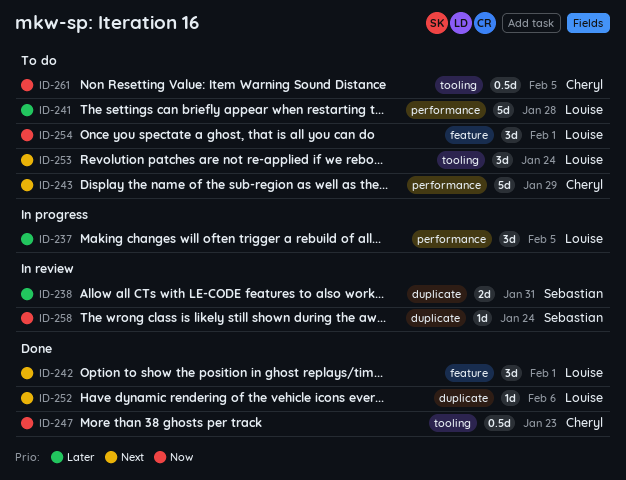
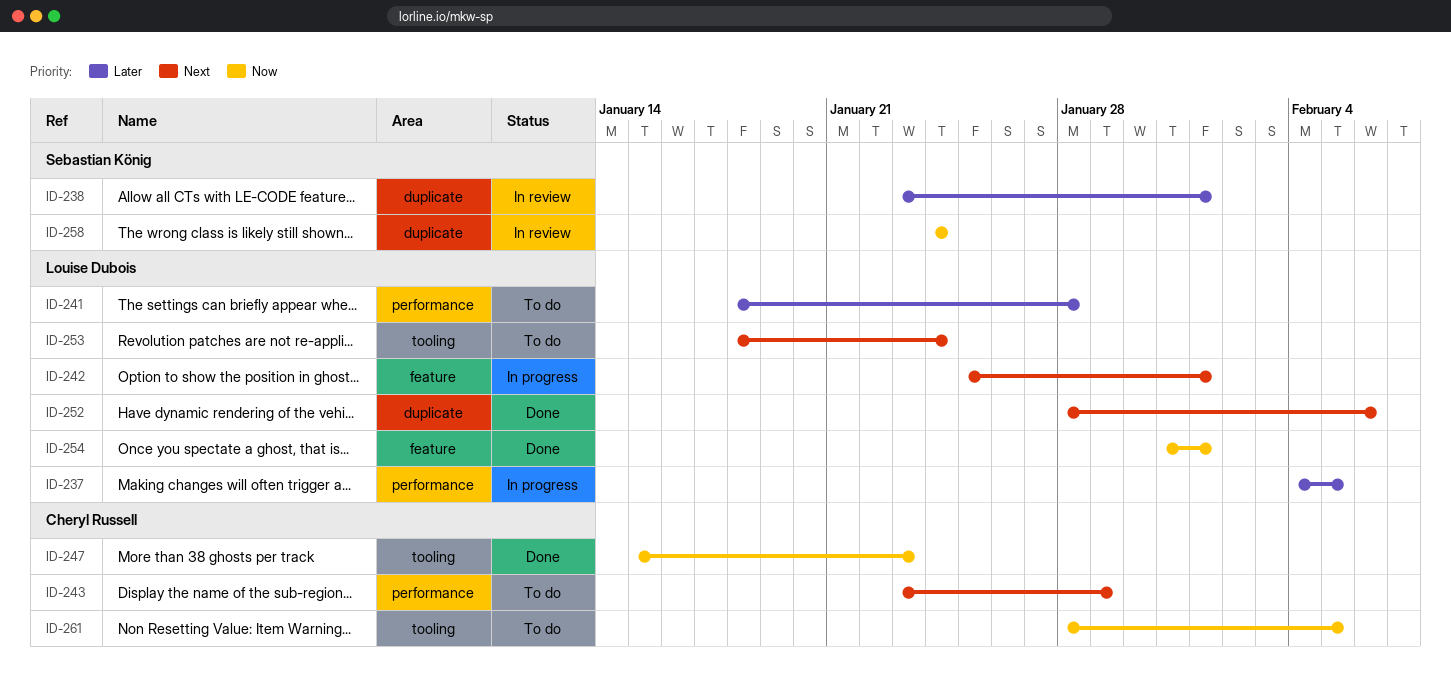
ID-238, due: Jan 31 -> Feb 1
ID-242, status: Done -> In progress
ID-254, status: To do -> Done

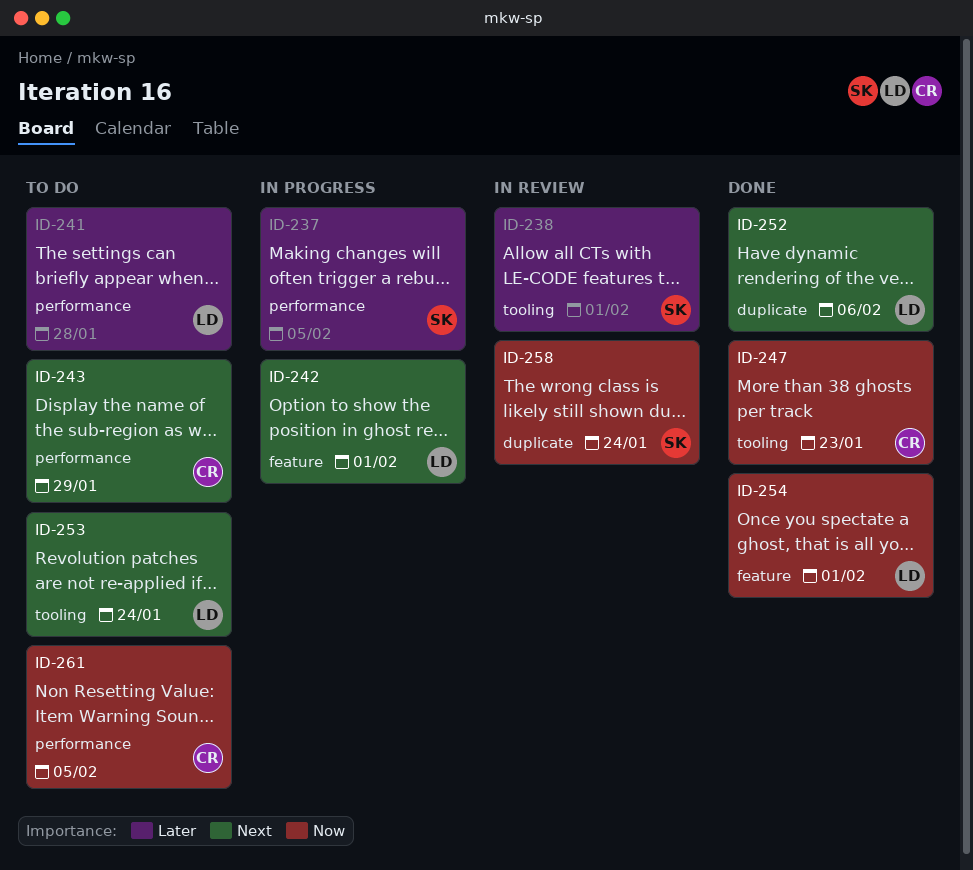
ID-237, owner: Louise Dubois -> Sebastian König
ID-238, label: duplicate -> tooling
ID-261, label: tooling -> performance

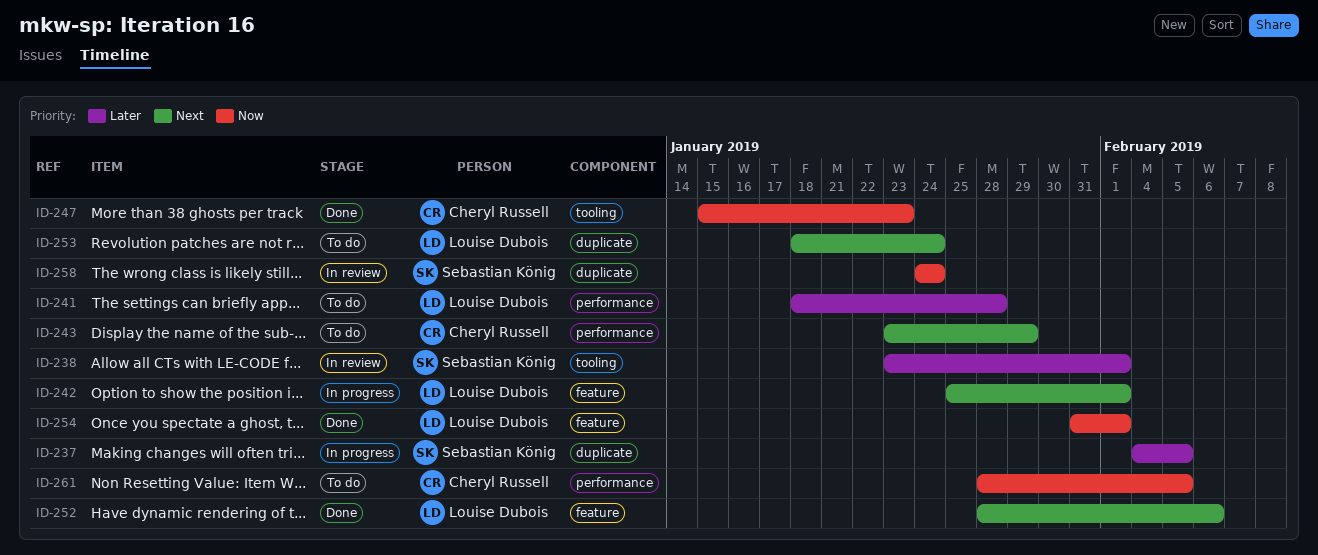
ID-237, label: performance -> duplicate
ID-252, label: duplicate -> feature
ID-253, label: tooling -> duplicate

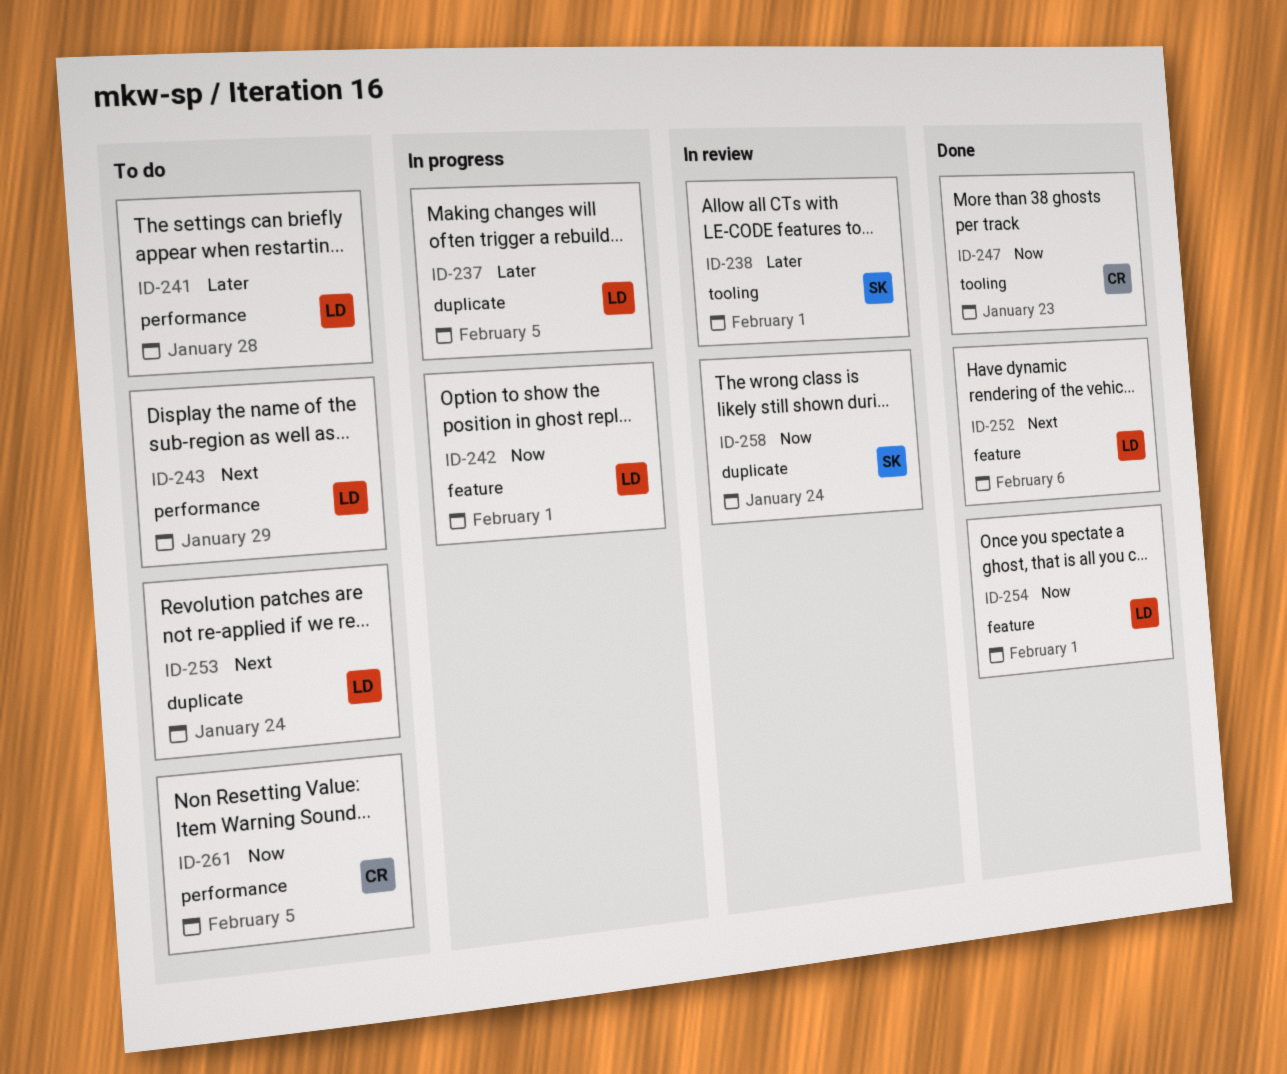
ID-237, owner: Sebastian König -> Louise Dubois
ID-242, priority: Next -> Now
ID-243, owner: Cheryl Russell -> Louise Dubois

